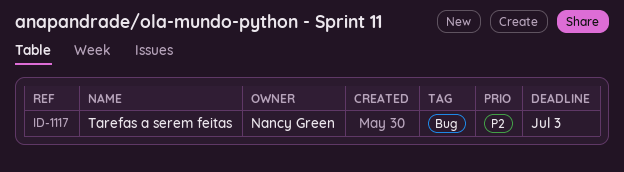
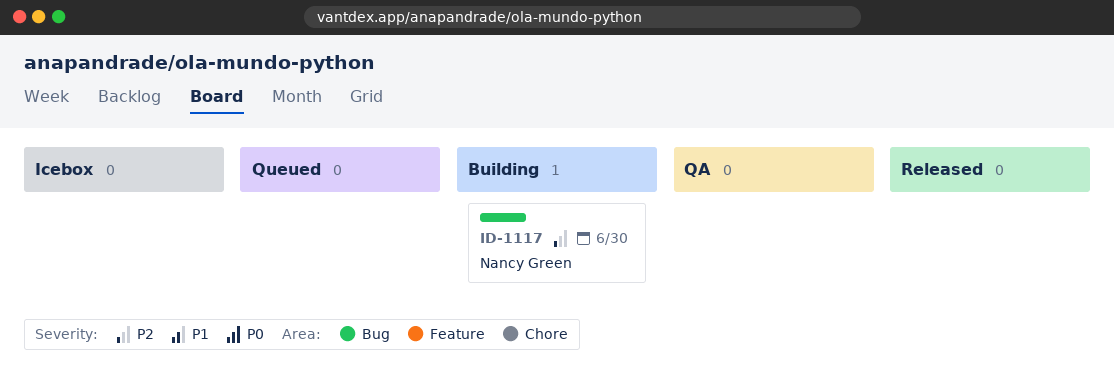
ID-1117, due: Jul 3 -> Jun 30

